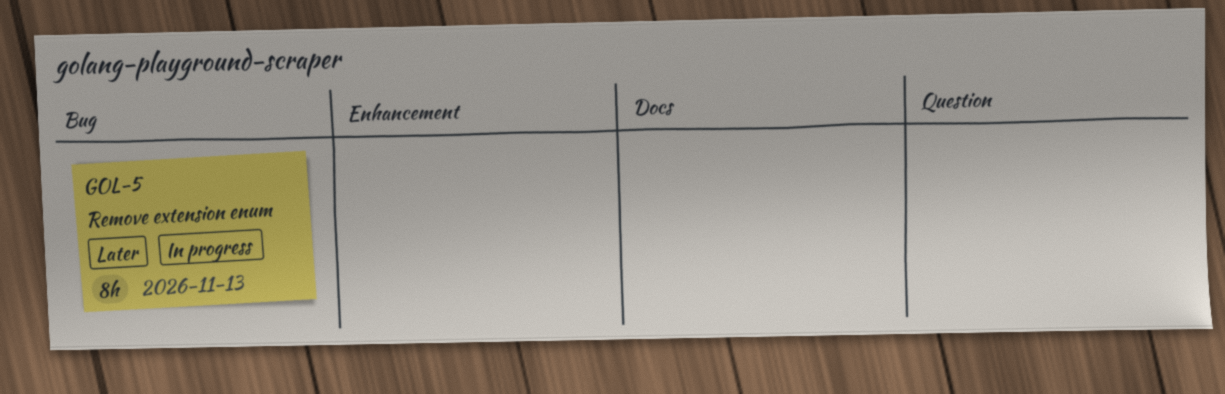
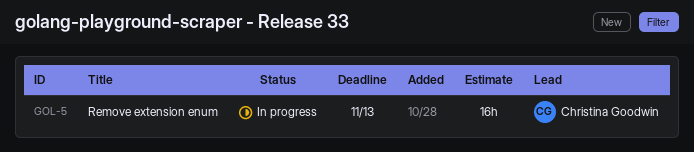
GOL-5, estimate: 8h -> 16h

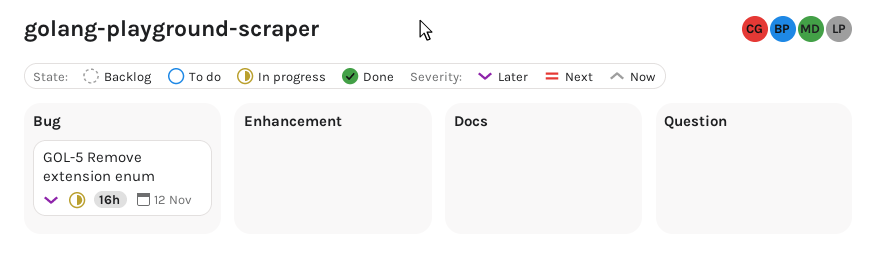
GOL-5, due: Nov 13 -> Nov 12

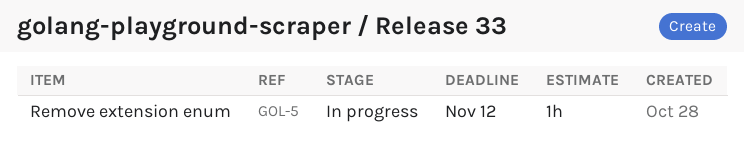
GOL-5, estimate: 16h -> 1h

